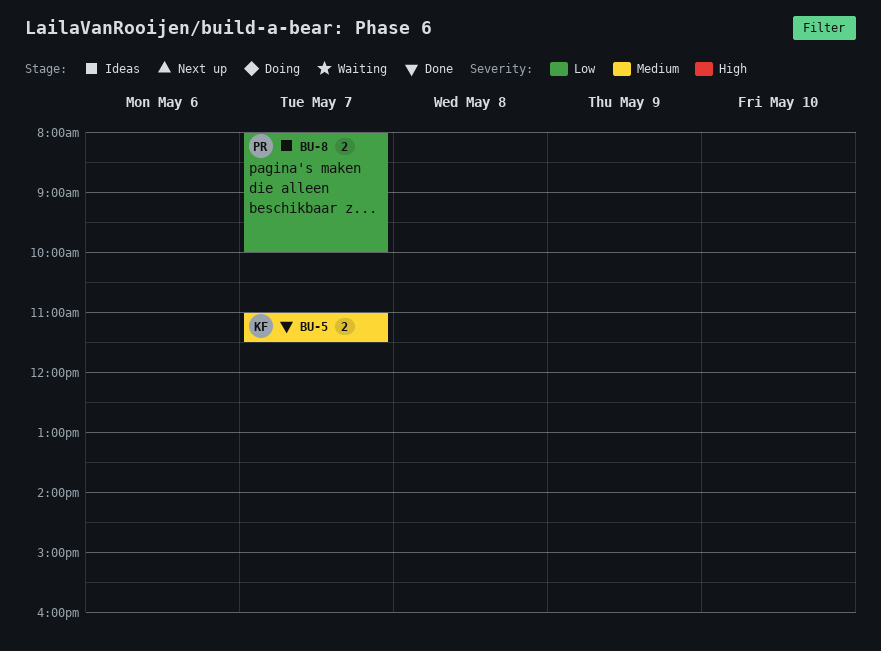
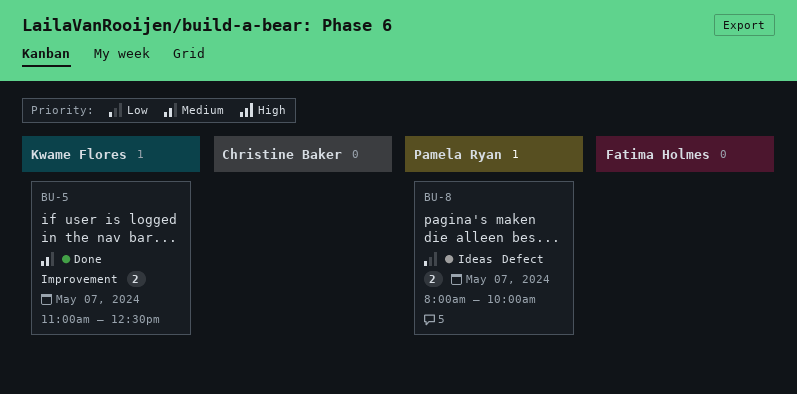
BU-5, ends: 11:30 -> 12:30

